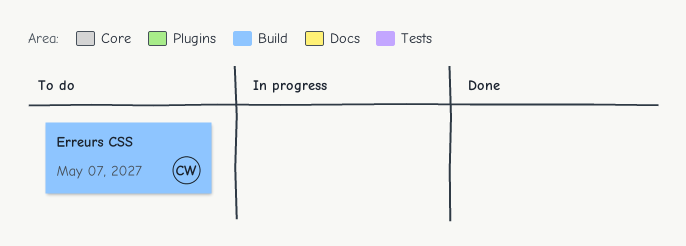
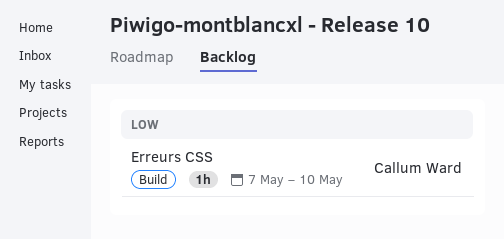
Erreurs CSS, due: May 7 -> May 10

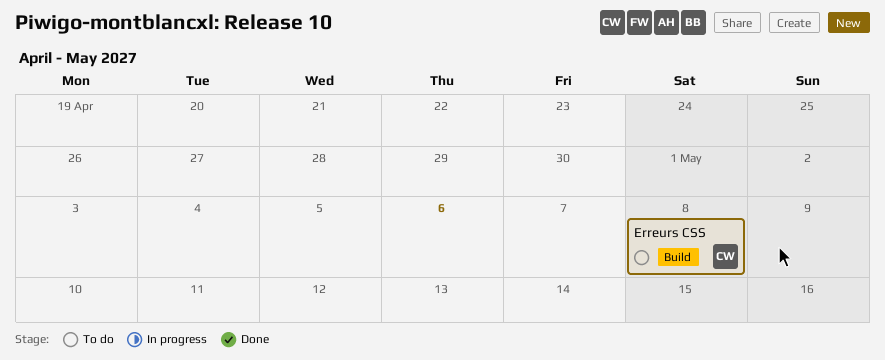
Erreurs CSS, due: May 10 -> May 8

